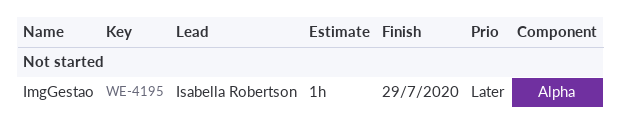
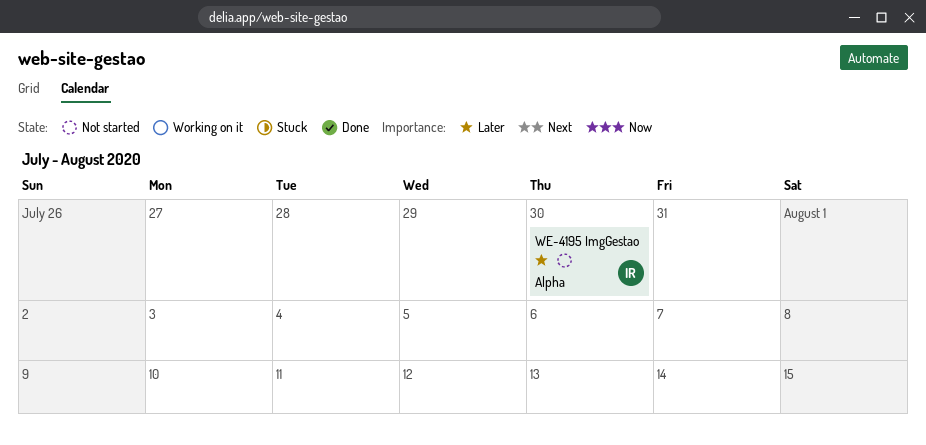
WE-4195, due: Jul 29 -> Jul 30

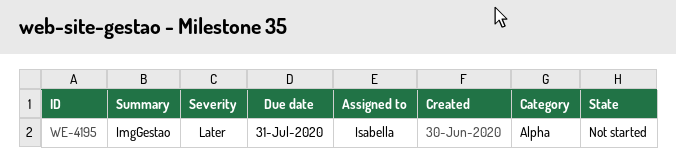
WE-4195, due: Jul 30 -> Jul 31

